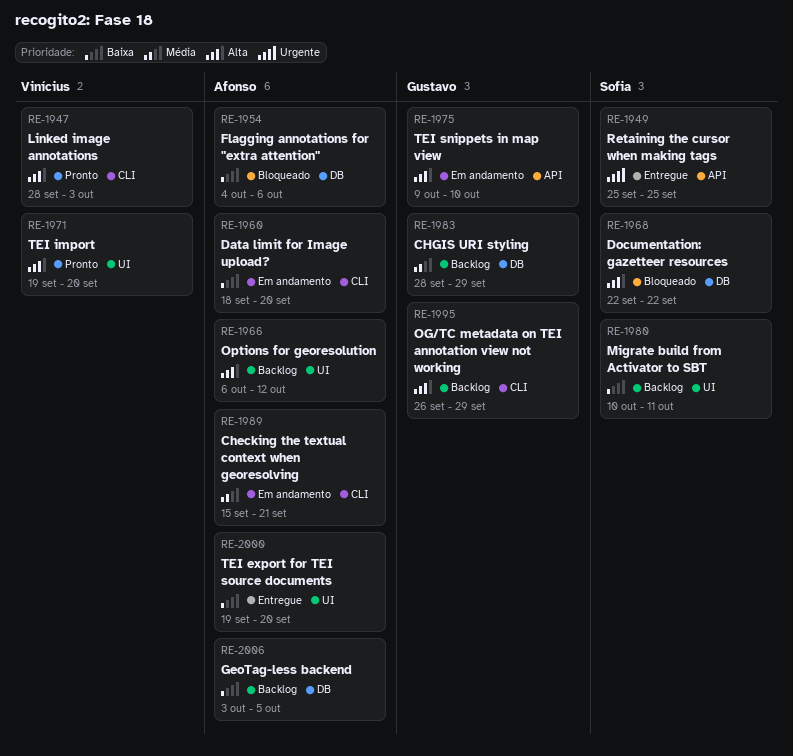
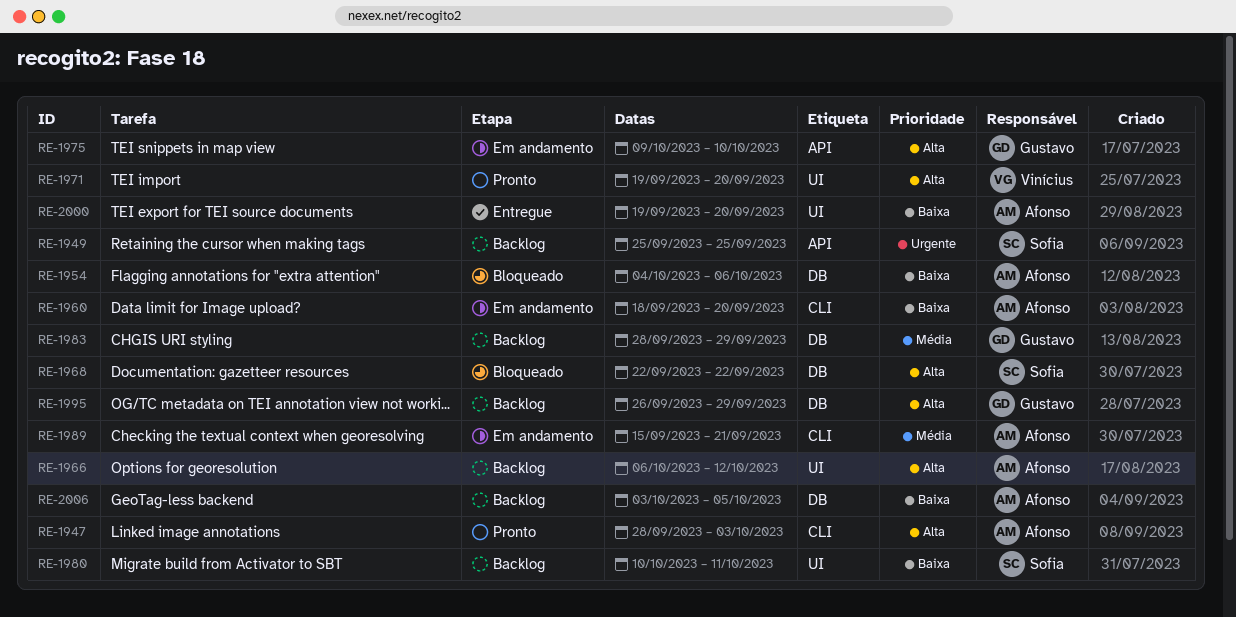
RE-1947, owner: Vinícius -> Afonso
RE-1949, status: Entregue -> Backlog
RE-1995, label: CLI -> DB

